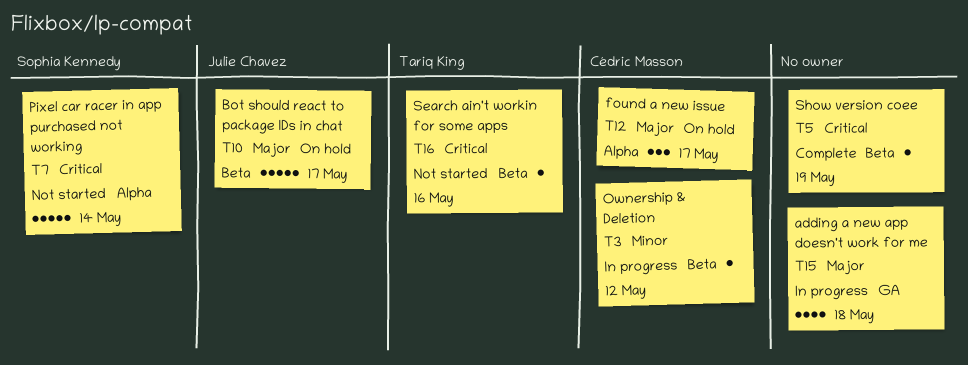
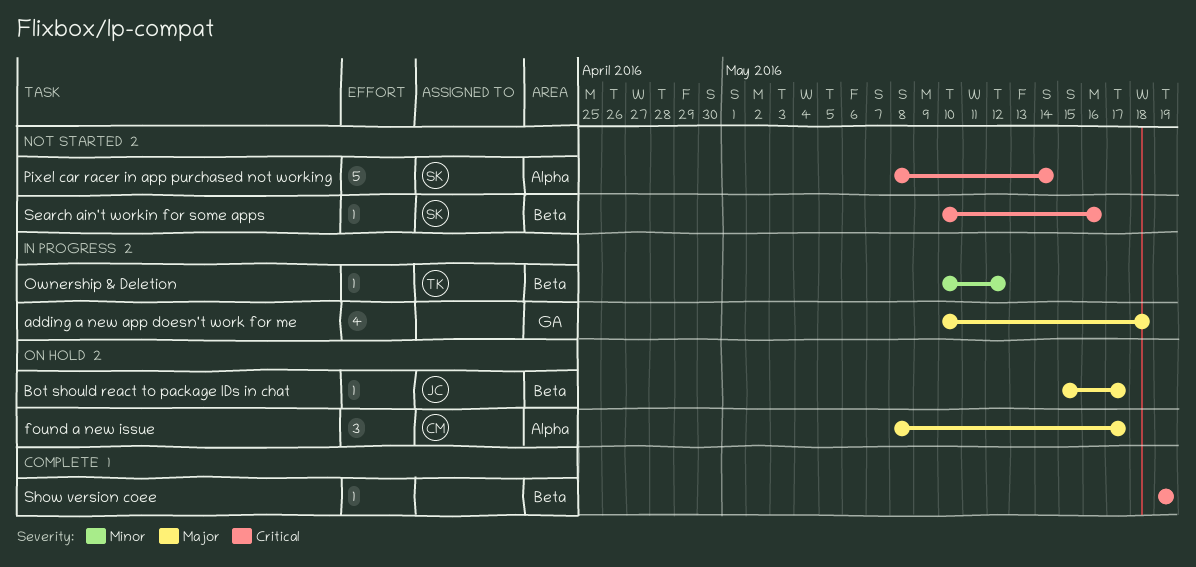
Bot should react to package IDs in chat, estimate: 5 -> 1
Ownership & Deletion, owner: Cédric Masson -> Tariq King
Search ain't workin for some apps, owner: Tariq King -> Sophia Kennedy

